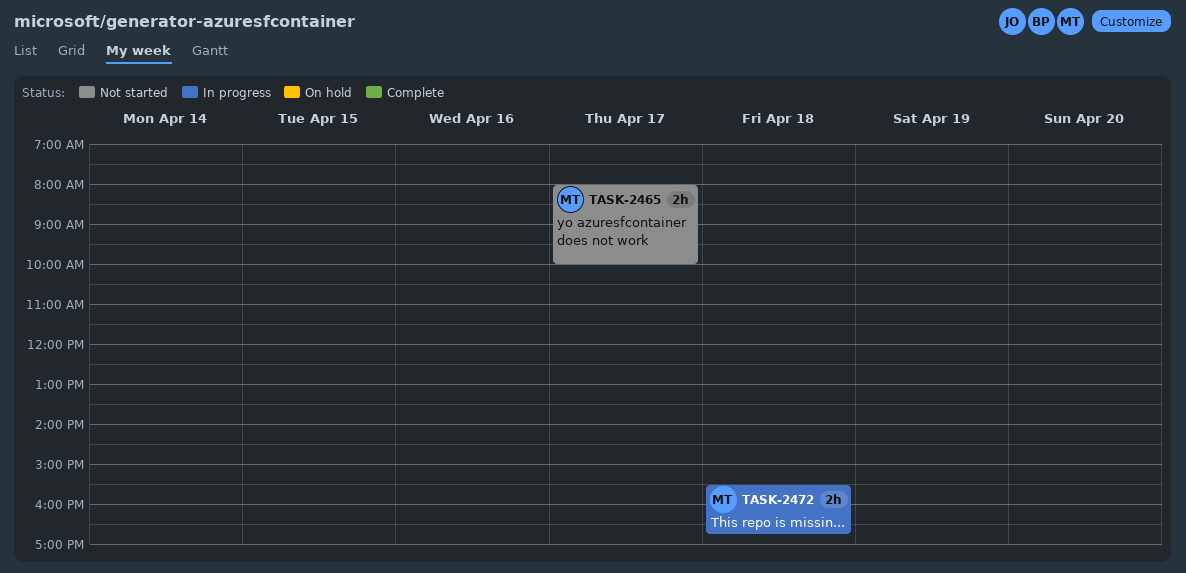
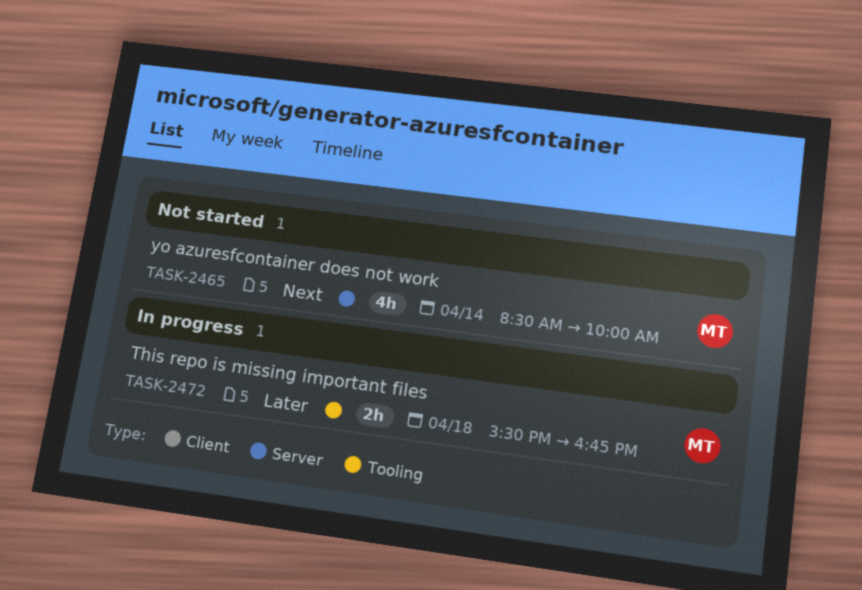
TASK-2465, estimate: 2h -> 4h
TASK-2465, day: Apr 17 -> Apr 14
TASK-2465, begins: 08:00 -> 08:30

